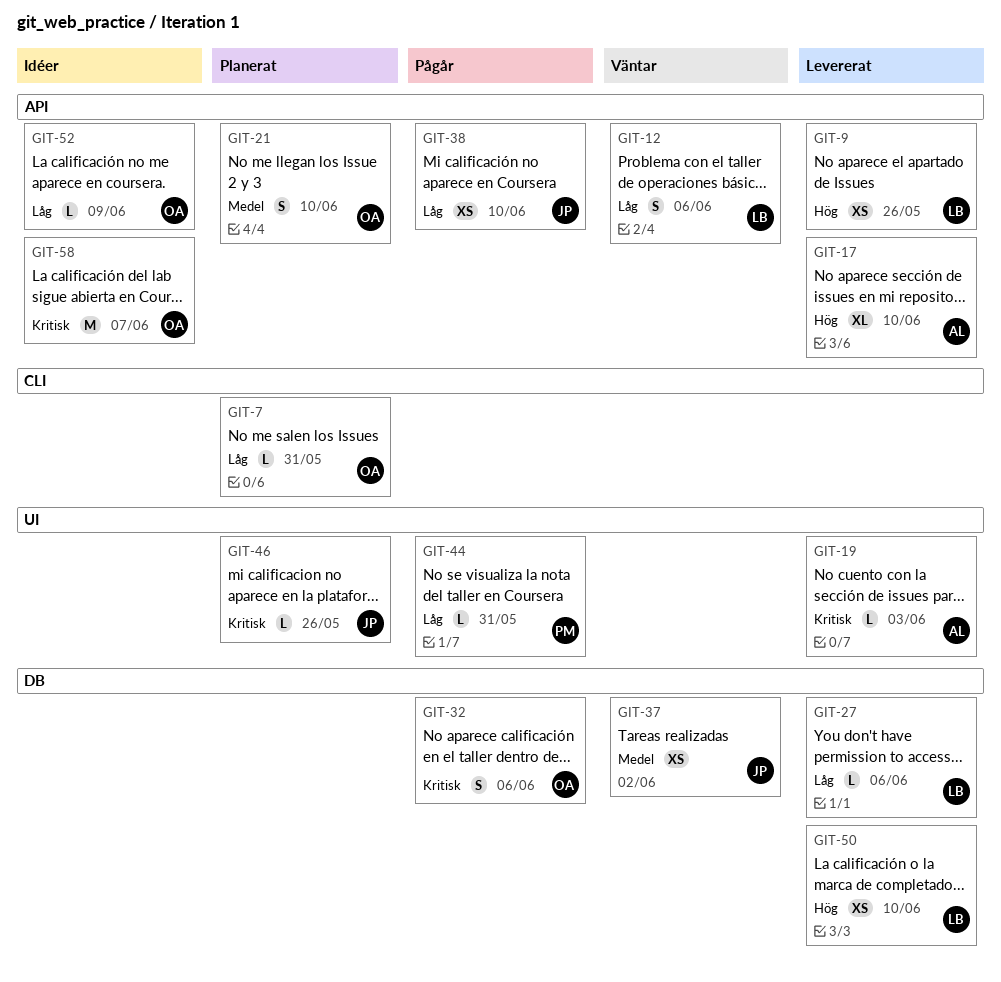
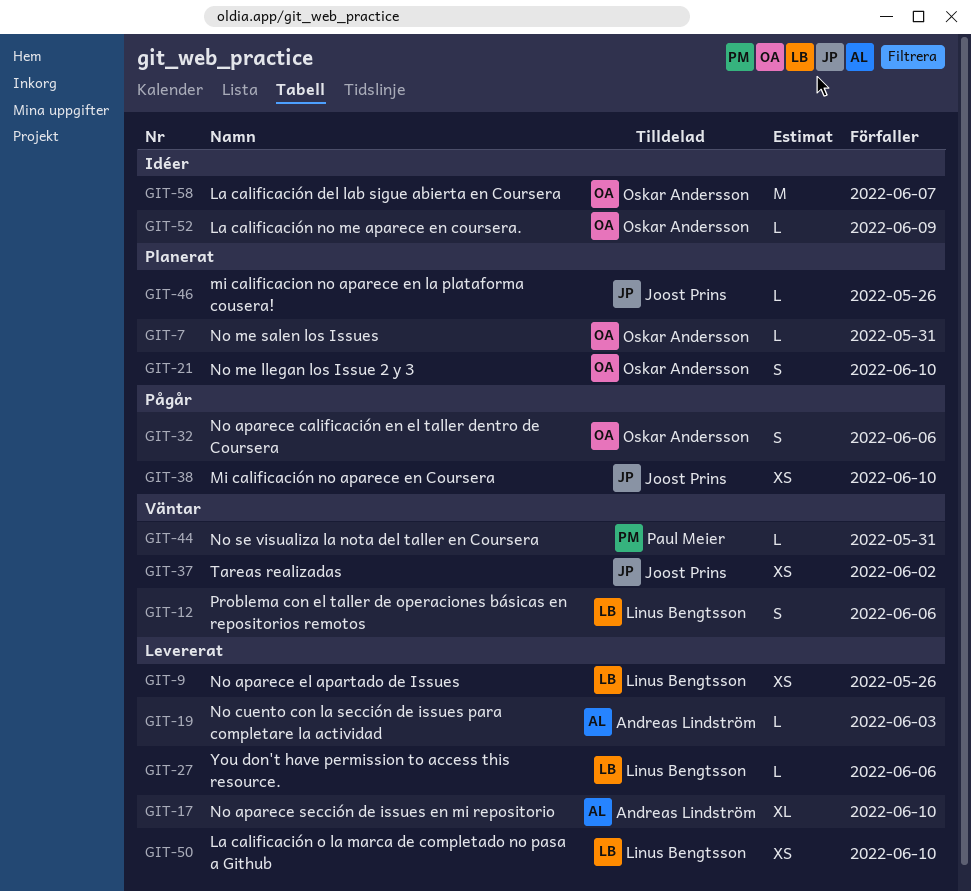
GIT-44, status: Pågår -> Väntar

